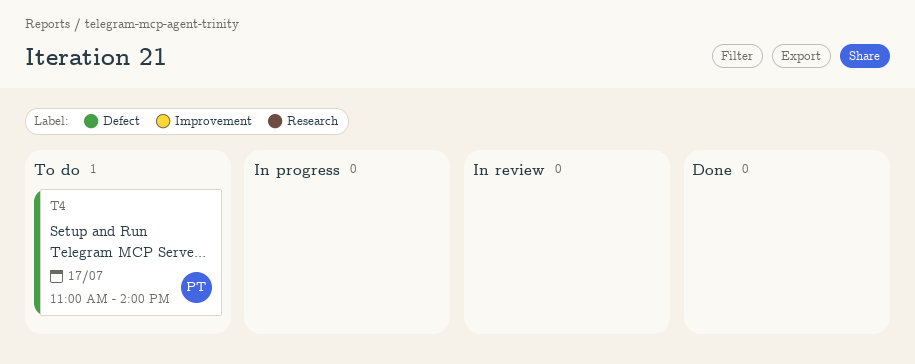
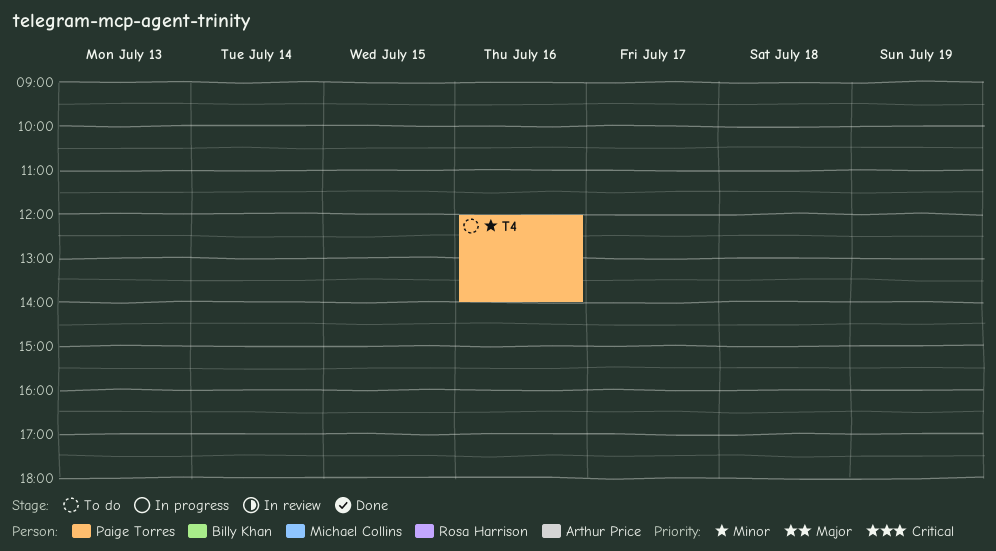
T4, day: Jul 17 -> Jul 16
T4, begins: 11:00 -> 12:00

